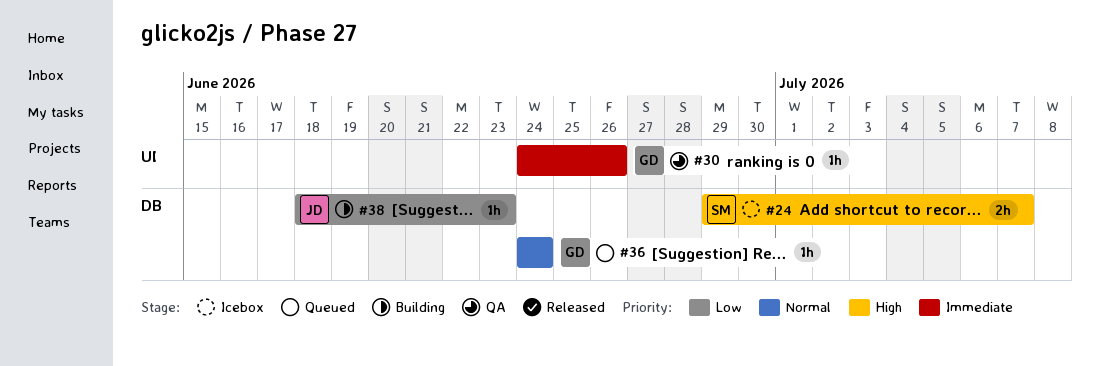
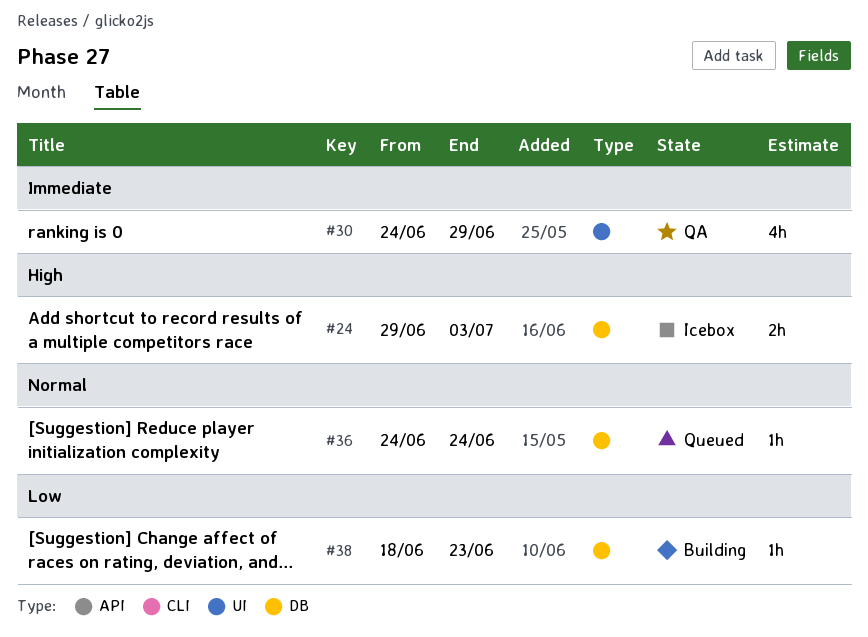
#24, due: Jul 7 -> Jul 3
#30, estimate: 1h -> 4h
#30, due: Jun 26 -> Jun 29

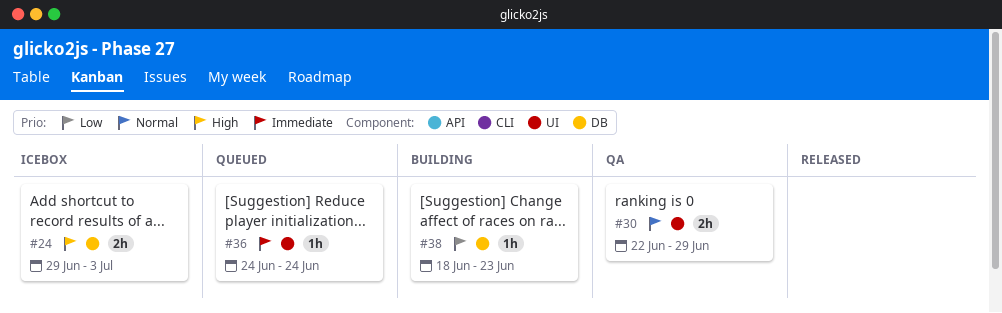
#30, priority: Immediate -> Normal
#30, estimate: 4h -> 2h
#30, start: Jun 24 -> Jun 22
#36, priority: Normal -> Immediate
#36, label: DB -> UI

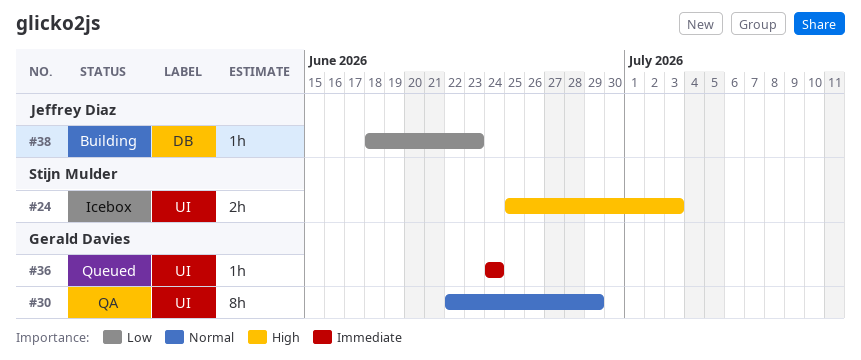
#24, label: DB -> UI
#24, start: Jun 29 -> Jun 25
#30, estimate: 2h -> 8h

